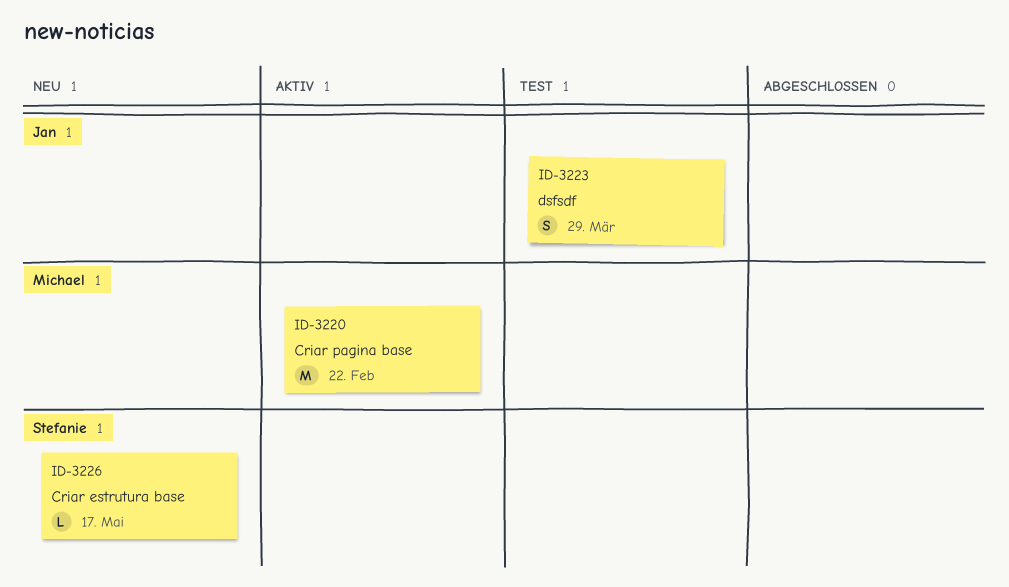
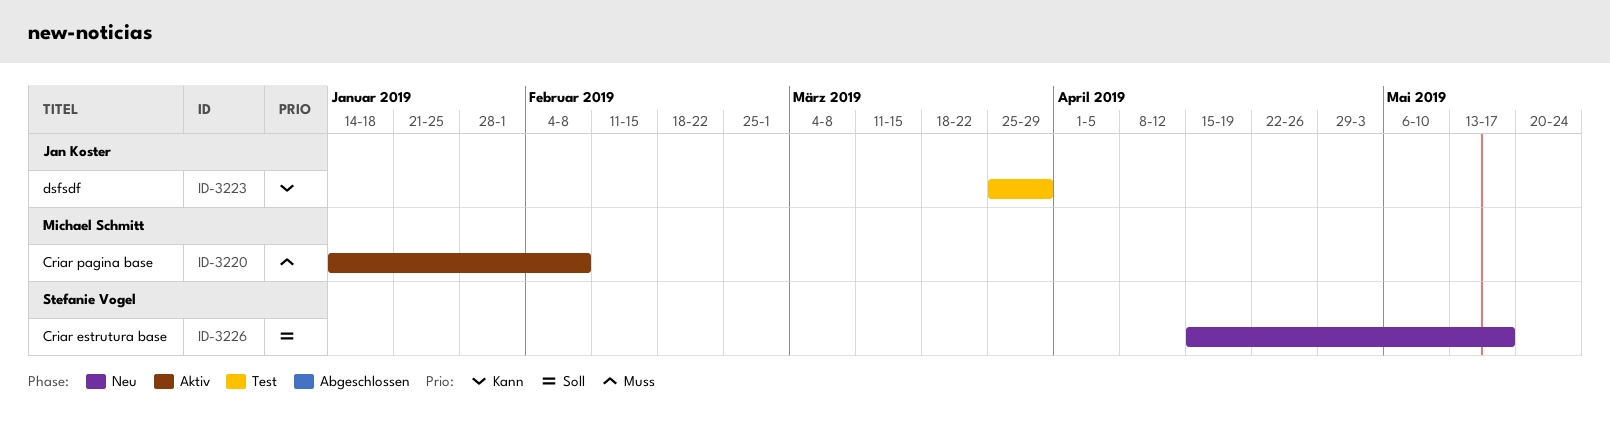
ID-3220, due: Feb 22 -> Feb 8

